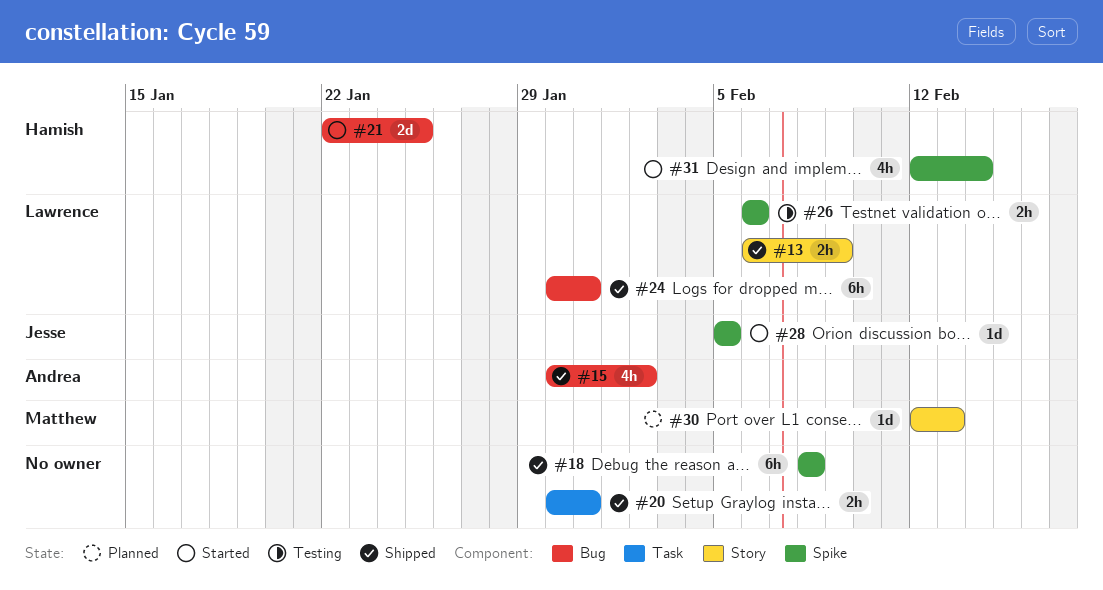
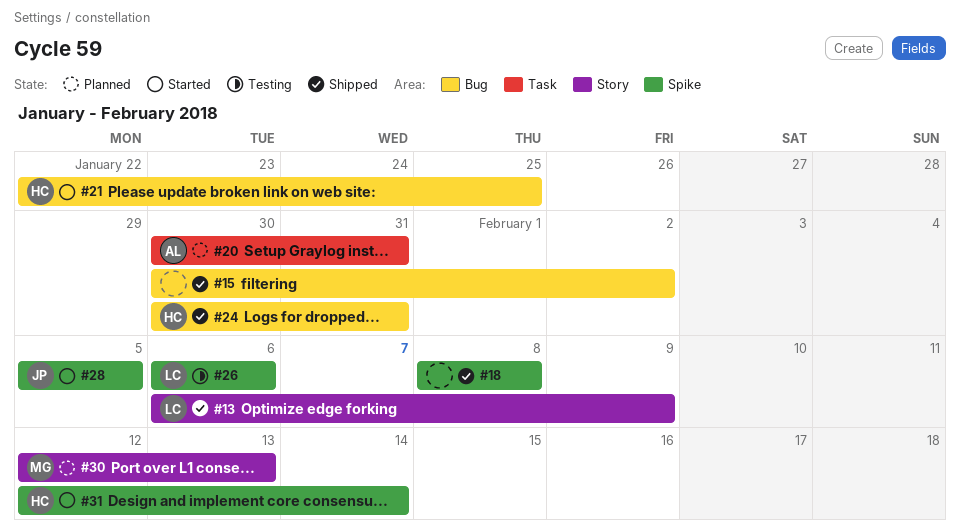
#15, owner: Andrea -> none
#20, status: Shipped -> Planned
#20, owner: none -> Andrea
#24, owner: Lawrence -> Hamish

